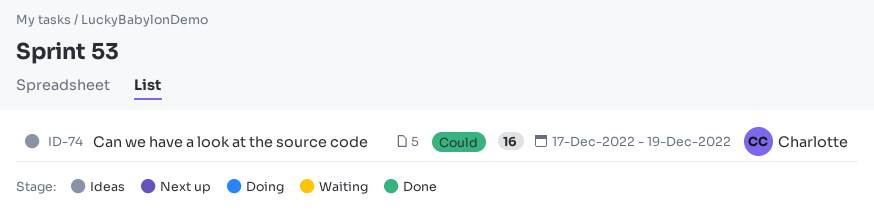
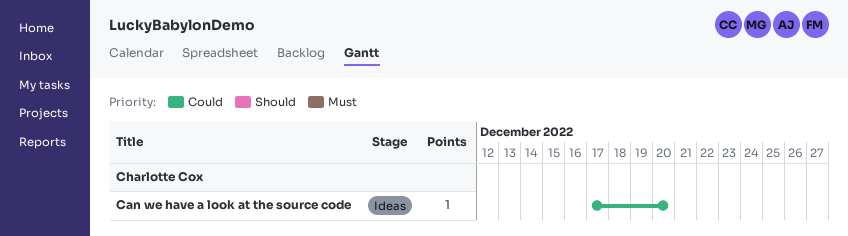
Can we have a look at the source code, estimate: 16 -> 1
Can we have a look at the source code, due: Dec 19 -> Dec 20

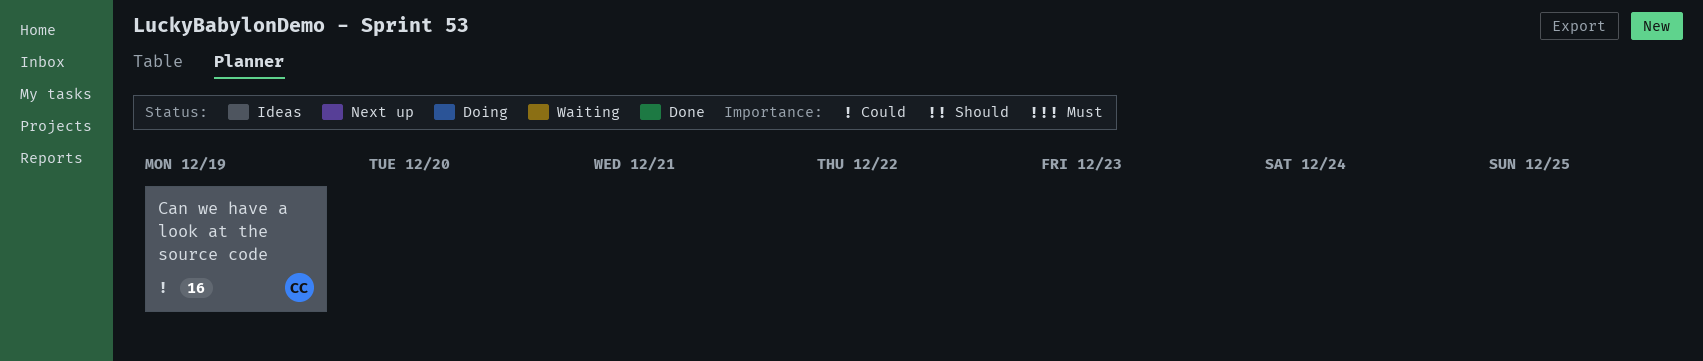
Can we have a look at the source code, estimate: 1 -> 16
Can we have a look at the source code, due: Dec 20 -> Dec 19

